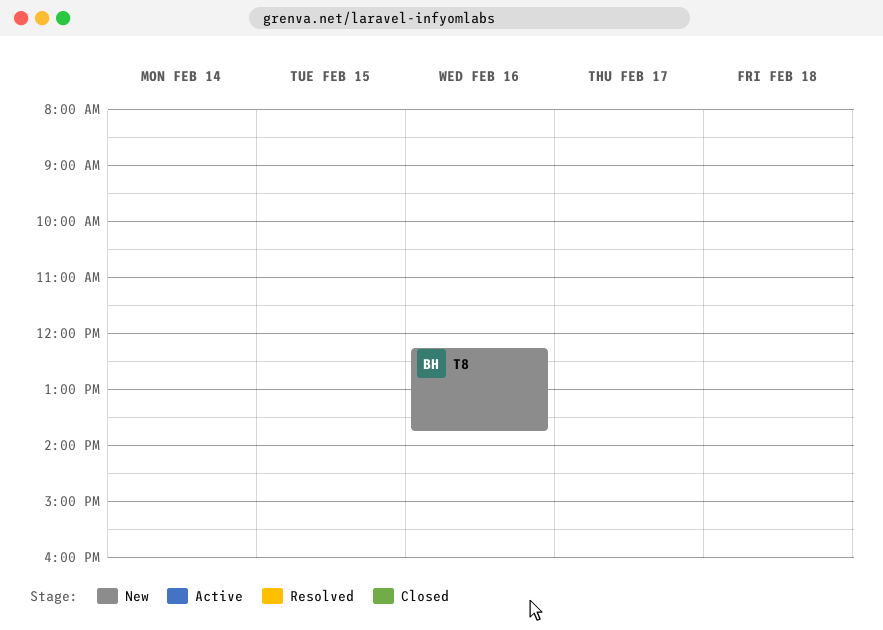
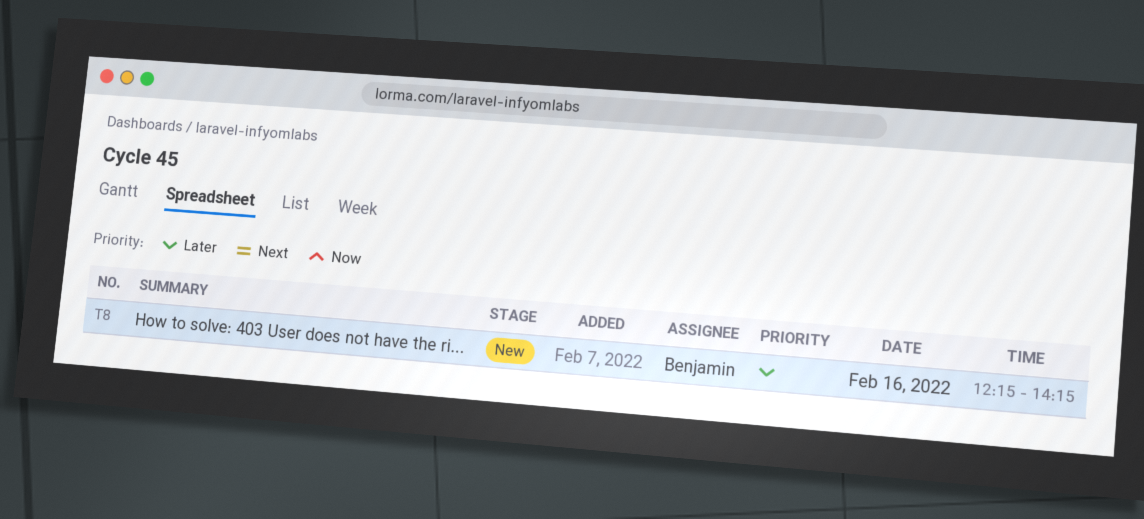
T8, ends: 13:45 -> 14:15

